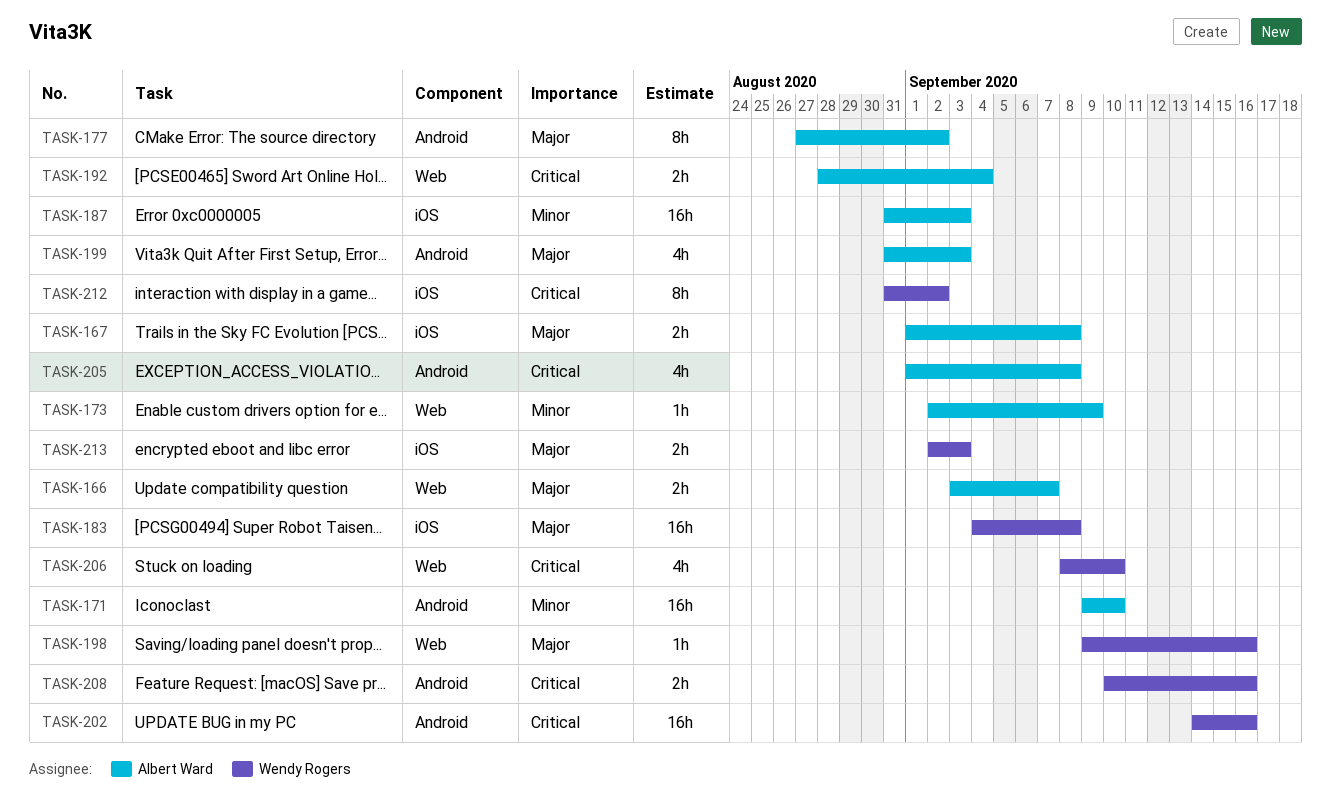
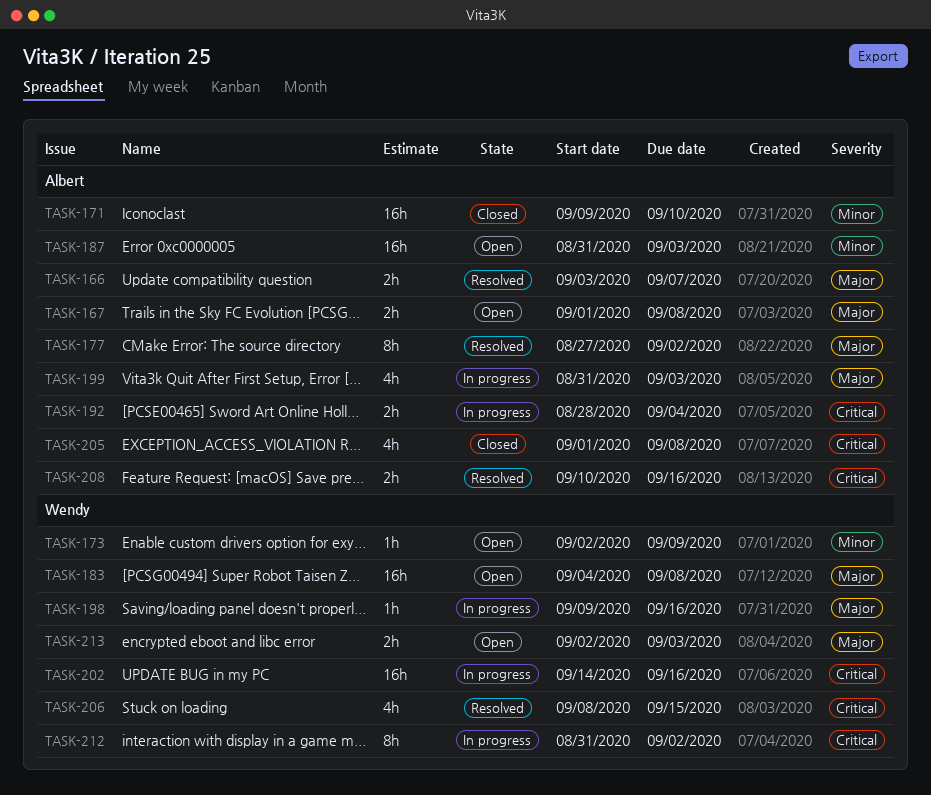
TASK-173, owner: Albert Ward -> Wendy Rogers
TASK-206, due: Sep 10 -> Sep 15
TASK-208, owner: Wendy Rogers -> Albert Ward

